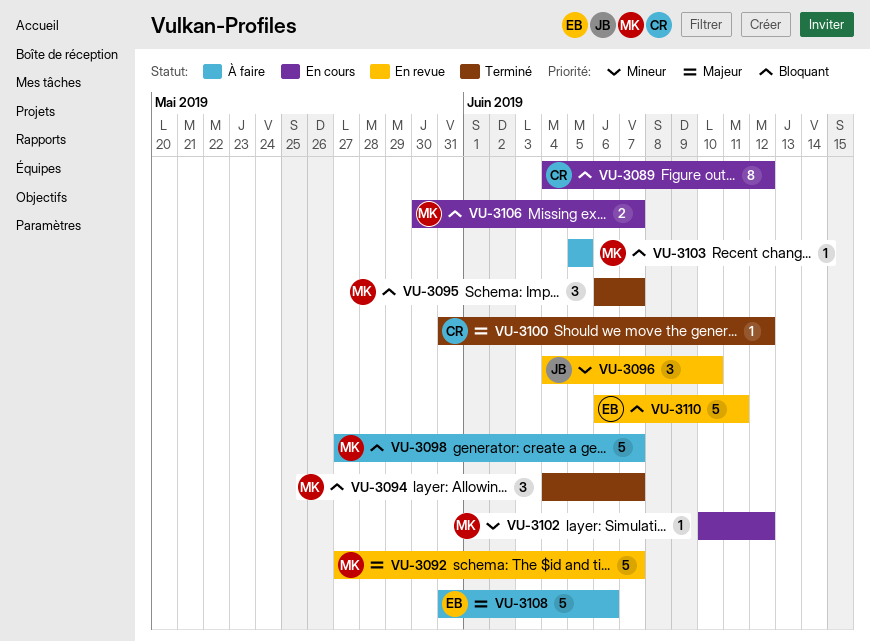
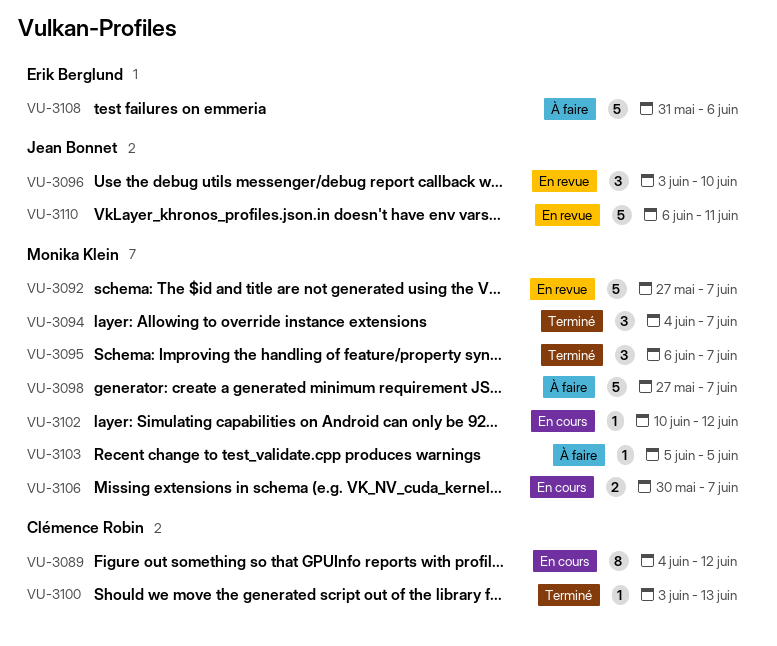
VU-3096, start: Jun 4 -> Jun 3
VU-3100, start: May 31 -> Jun 3
VU-3100, due: Jun 12 -> Jun 13
VU-3110, owner: Erik Berglund -> Jean Bonnet

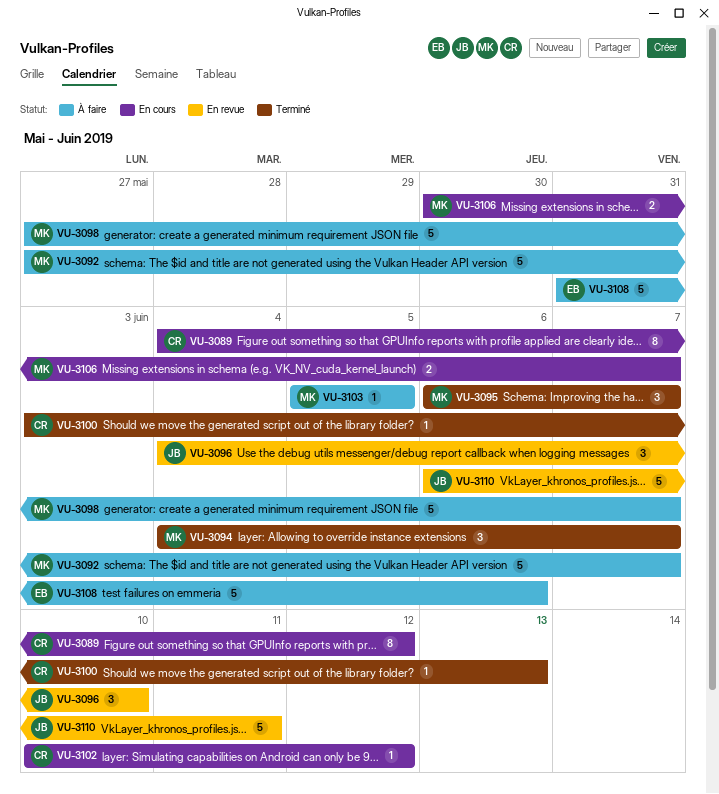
VU-3092, status: En revue -> À faire
VU-3096, start: Jun 3 -> Jun 4
VU-3102, owner: Monika Klein -> Clémence Robin

